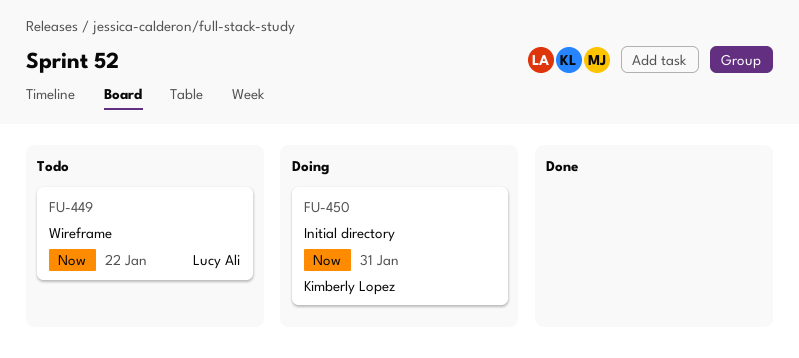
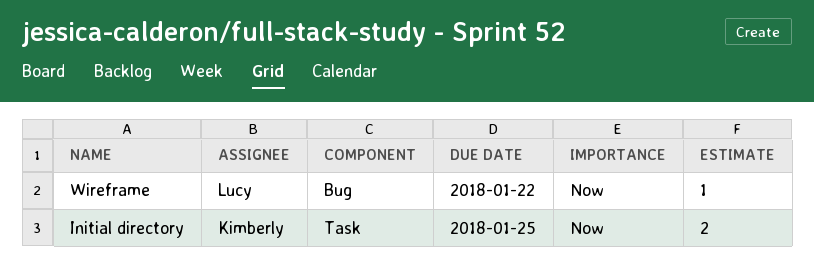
Initial directory, due: Jan 31 -> Jan 25

